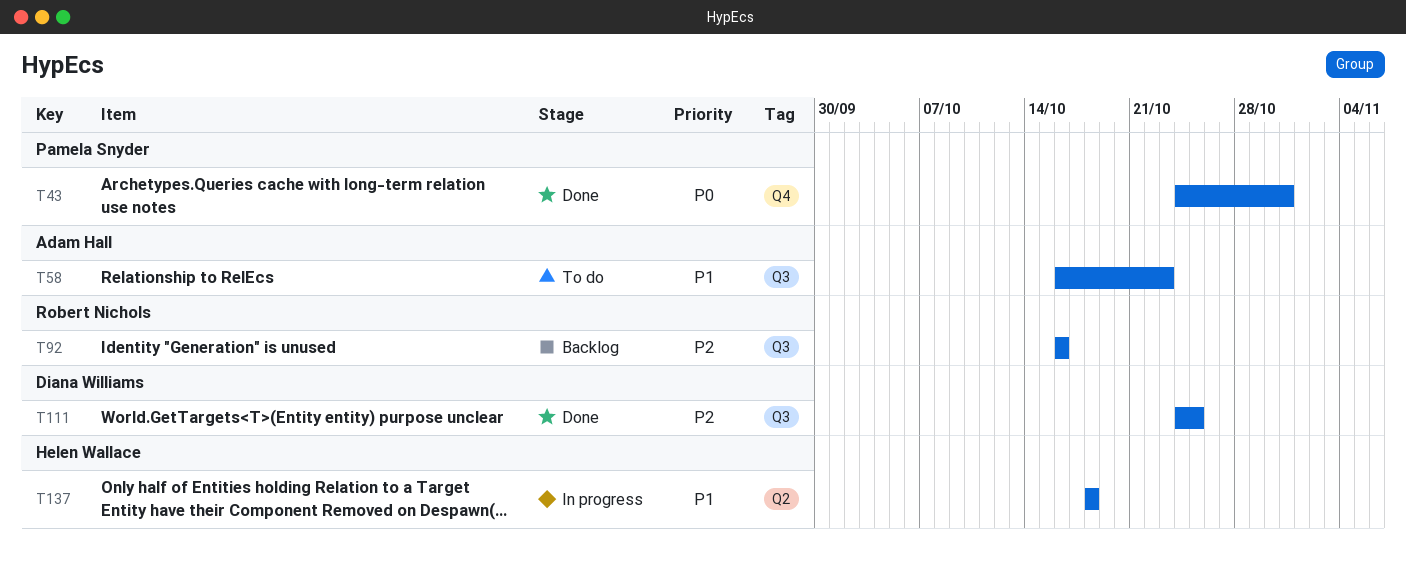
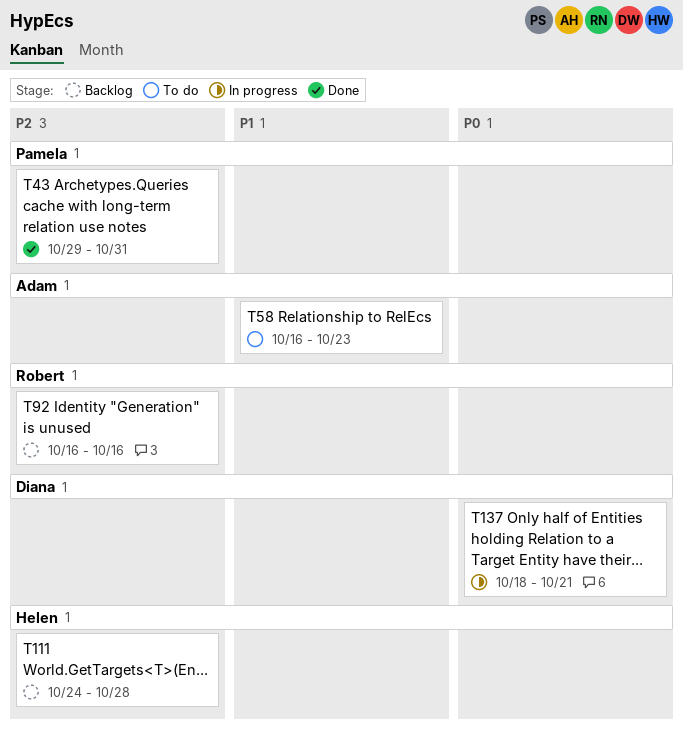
T43, priority: P0 -> P2
T43, start: Oct 24 -> Oct 29
T111, status: Done -> Backlog
T111, owner: Diana Williams -> Helen Wallace
T111, due: Oct 25 -> Oct 28
T137, owner: Helen Wallace -> Diana Williams
T137, priority: P1 -> P0
T137, due: Oct 18 -> Oct 21

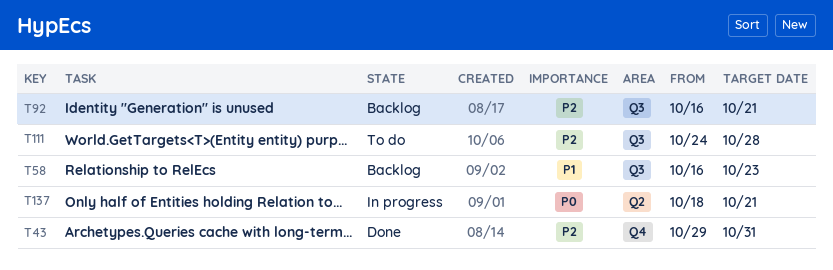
T58, status: To do -> Backlog
T92, due: Oct 16 -> Oct 21
T111, status: Backlog -> To do

